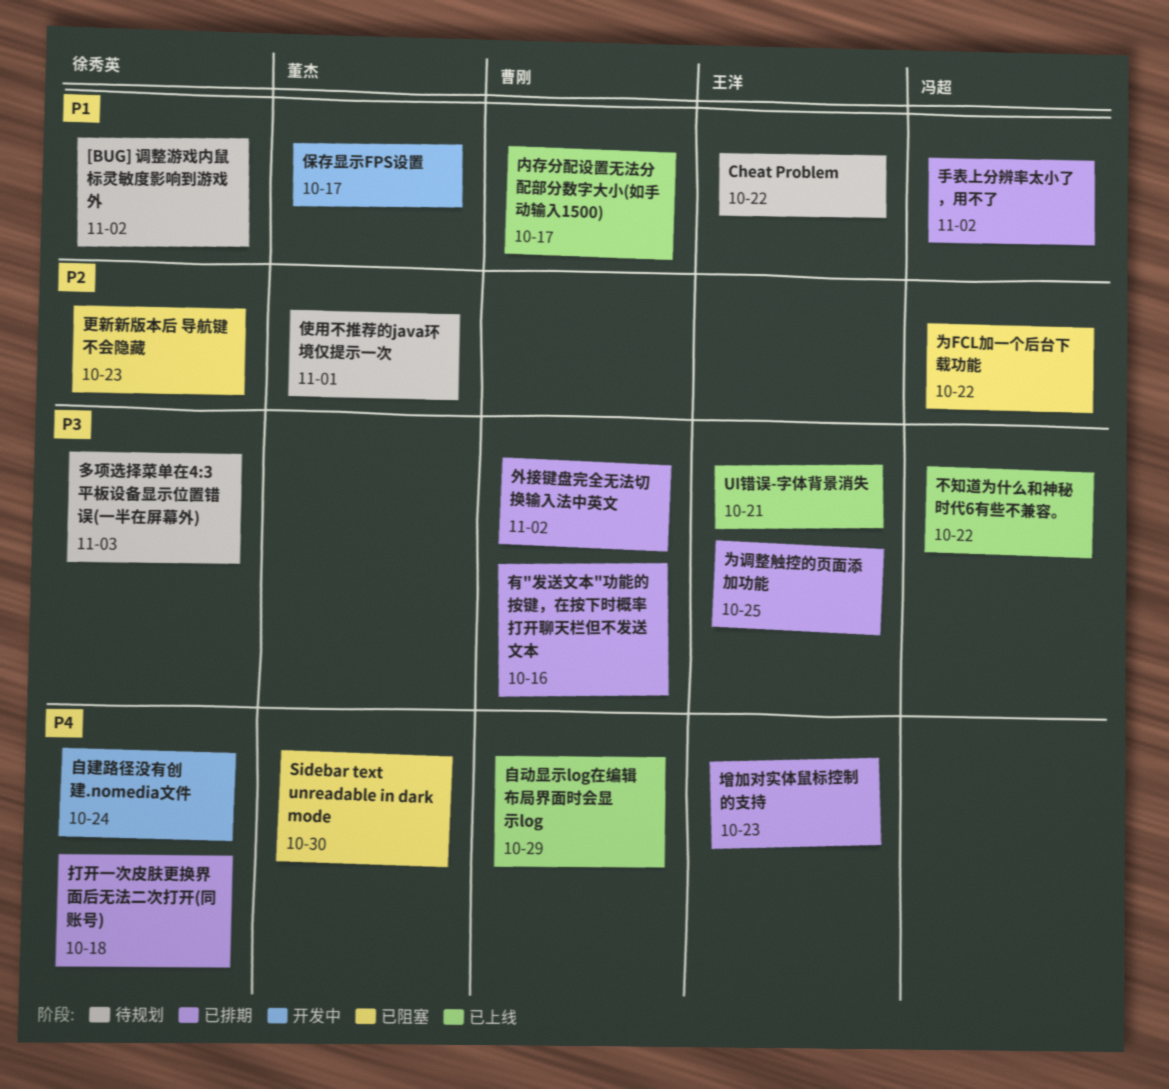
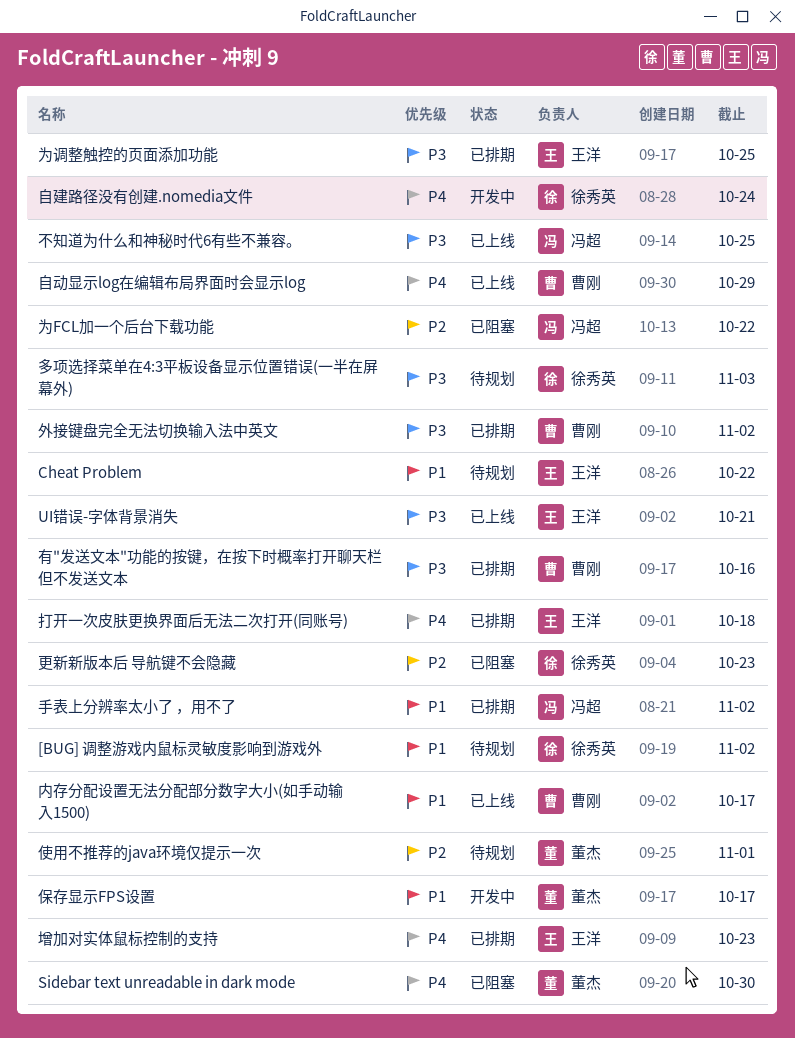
不知道为什么和神秘时代6有些不兼容。, due: Oct 22 -> Oct 25
打开一次皮肤更换界面后无法二次打开(同账号), owner: 徐秀英 -> 王洋

